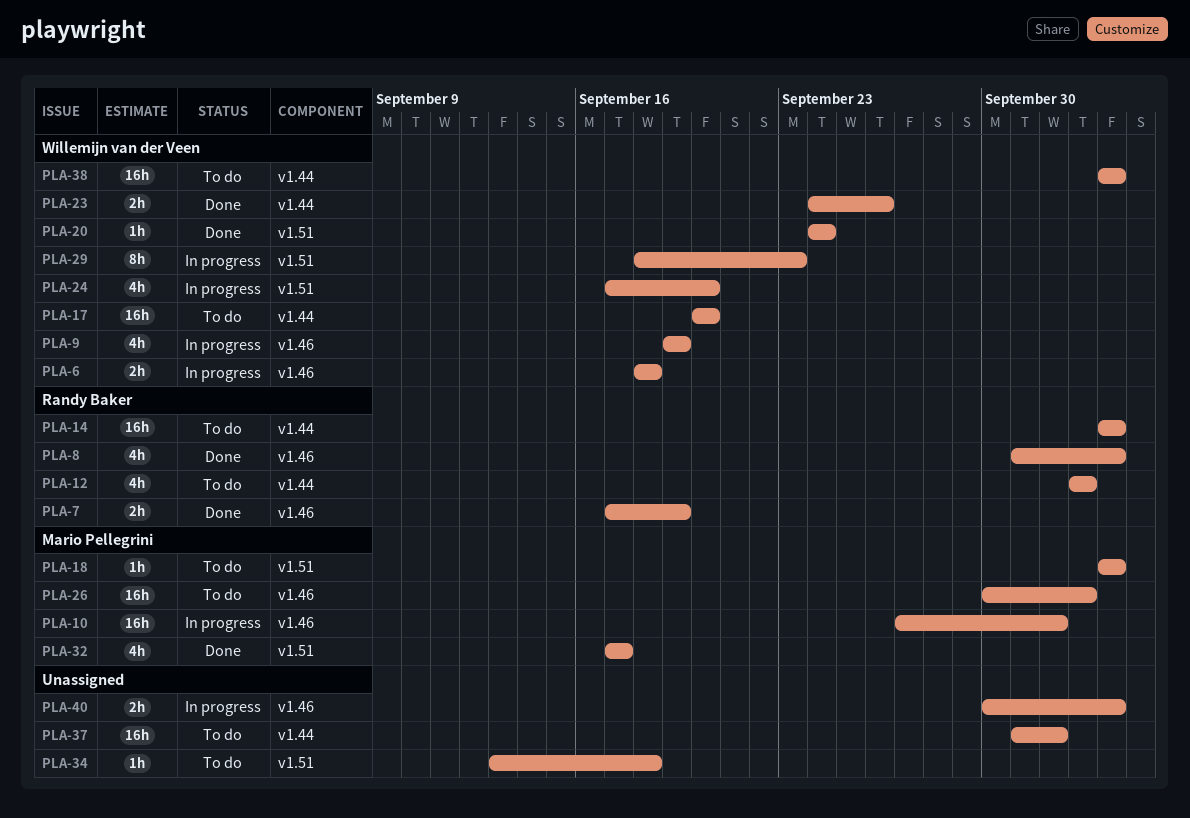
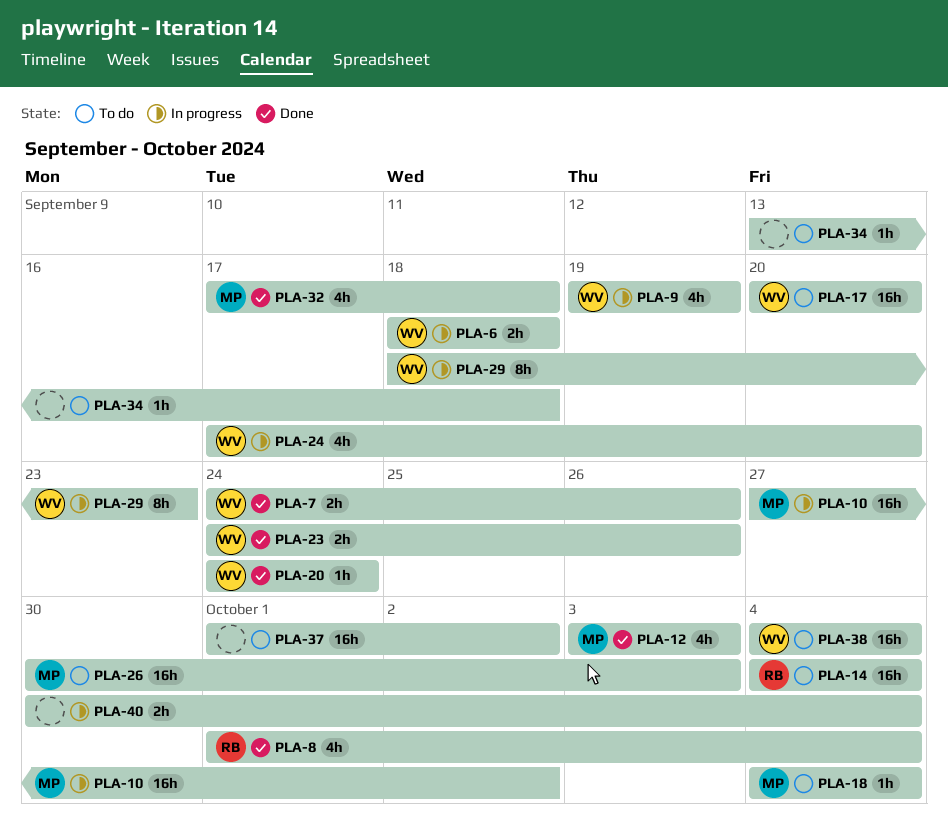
PLA-7, owner: Randy Baker -> Willemijn van der Veen
PLA-7, start: Sep 17 -> Sep 24
PLA-7, due: Sep 19 -> Sep 26
PLA-12, status: To do -> Done
PLA-12, owner: Randy Baker -> Mario Pellegrini
PLA-32, due: Sep 17 -> Sep 18

